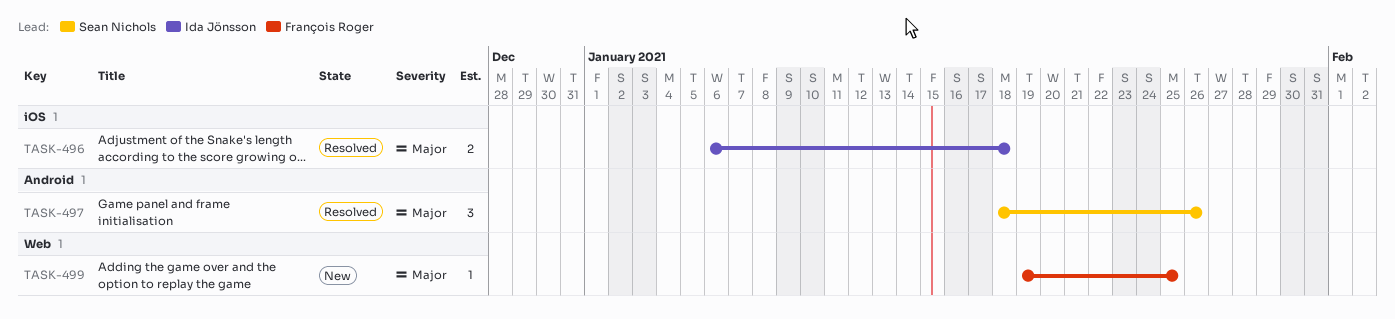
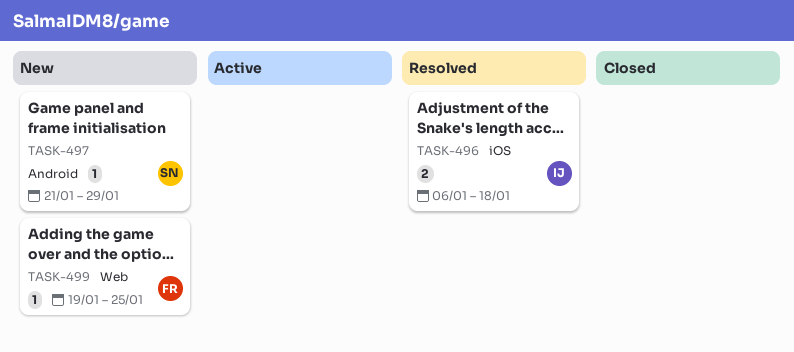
TASK-497, status: Resolved -> New
TASK-497, estimate: 3 -> 1
TASK-497, start: Jan 18 -> Jan 21
TASK-497, due: Jan 26 -> Jan 29

